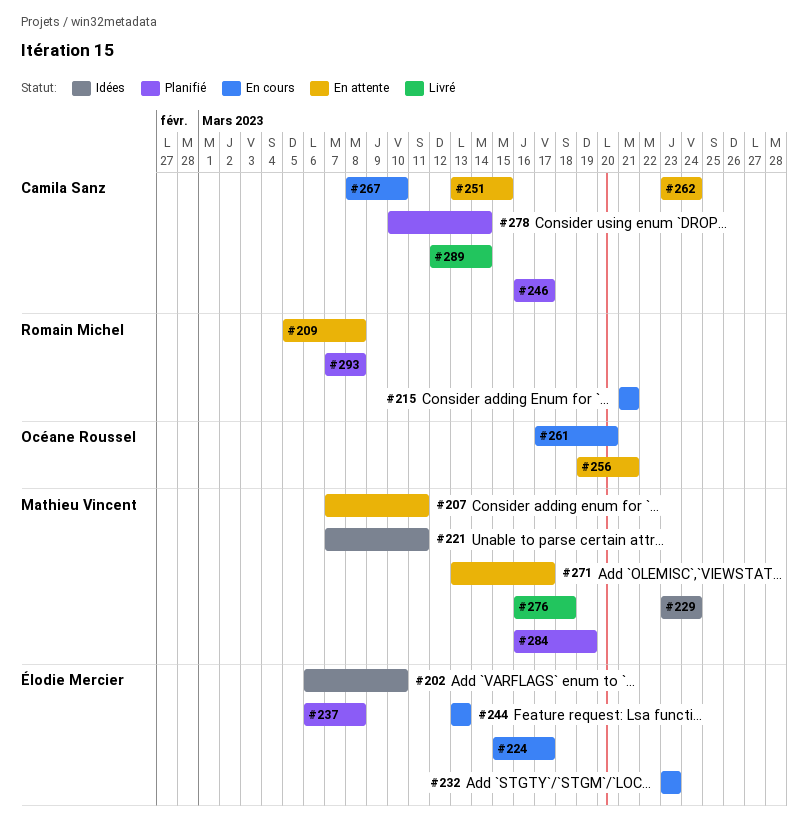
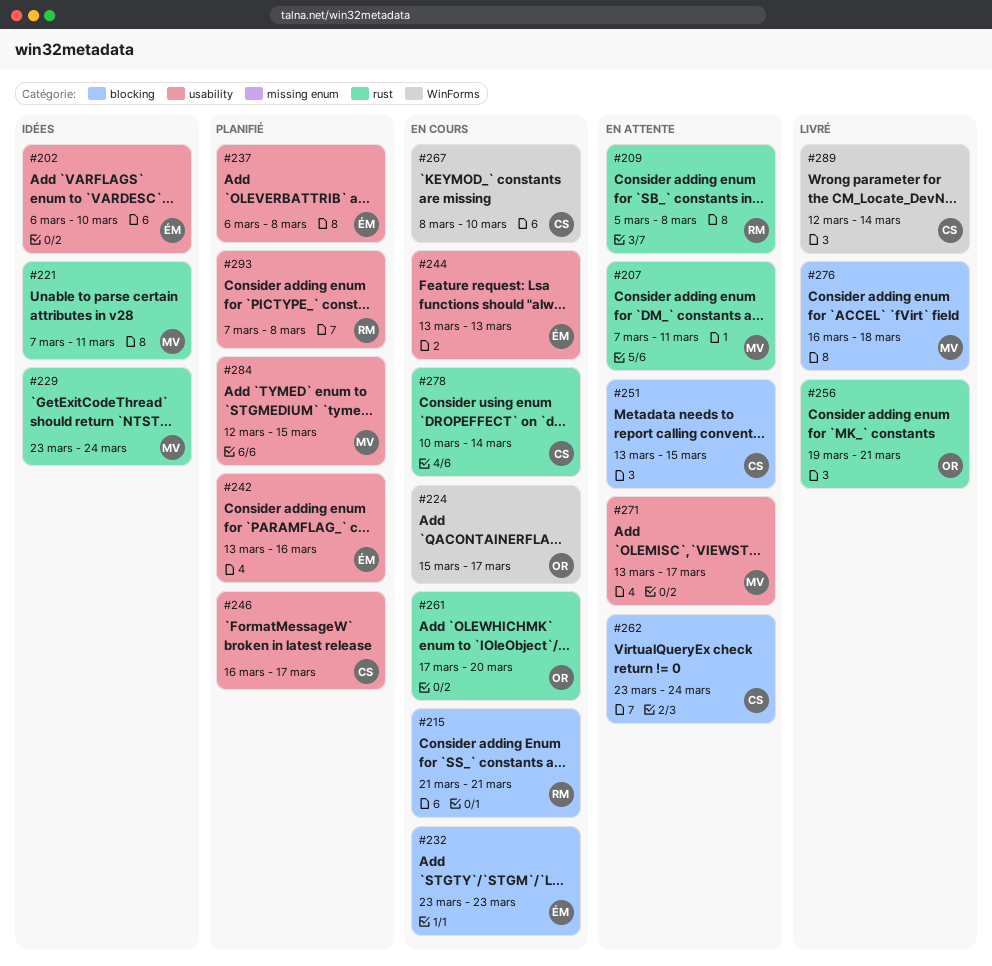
#224, owner: Élodie Mercier -> Océane Roussel
#242: none -> present
#256, status: En attente -> Livré
#278, status: Planifié -> En cours
#284, start: Mar 16 -> Mar 12
#284, due: Mar 19 -> Mar 15

